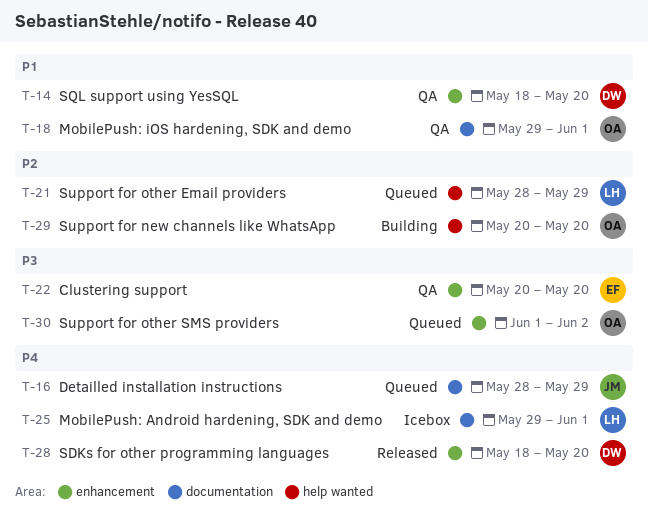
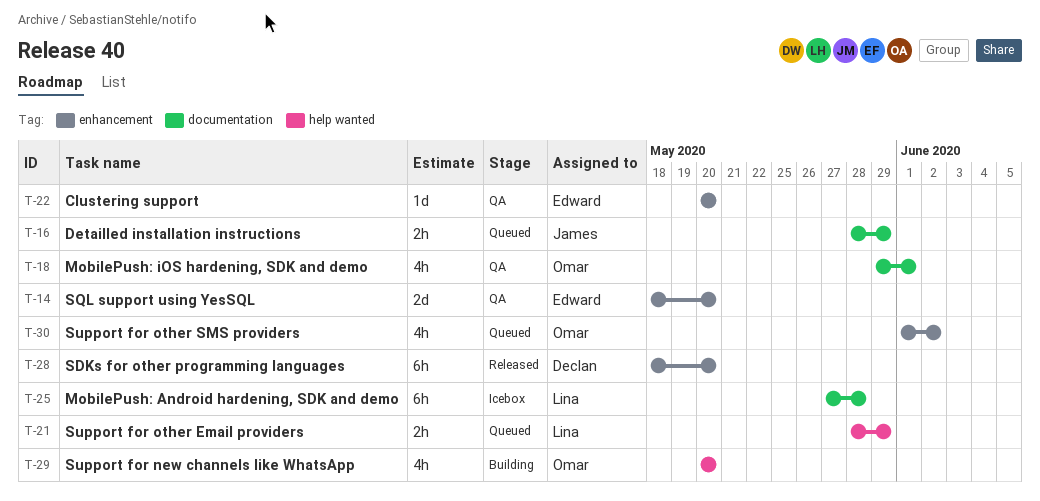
T-14, owner: Declan -> Edward
T-25, start: May 29 -> May 27
T-25, due: Jun 1 -> May 28

